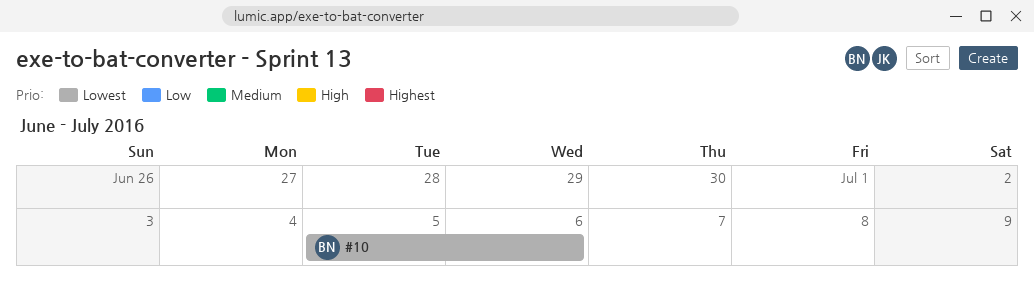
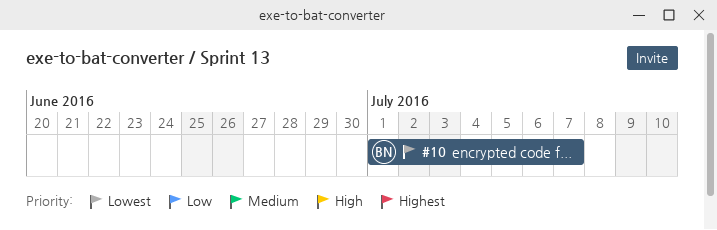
#10, start: Jul 5 -> Jul 1
#10, due: Jul 6 -> Jul 7

